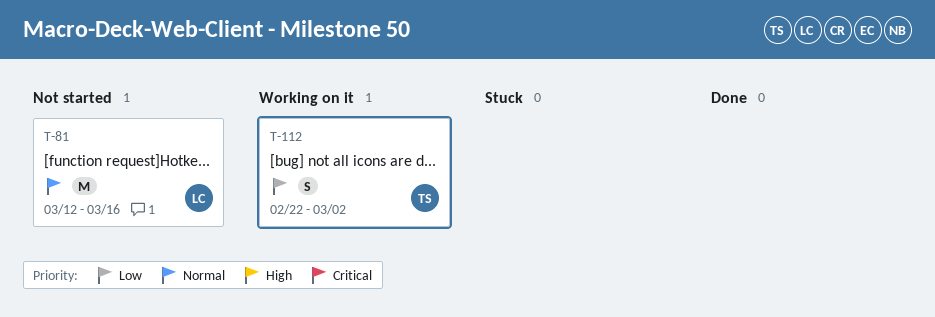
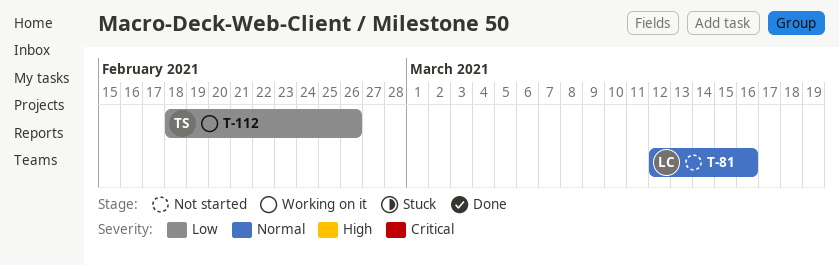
T-112, start: Feb 22 -> Feb 18
T-112, due: Mar 2 -> Feb 26

